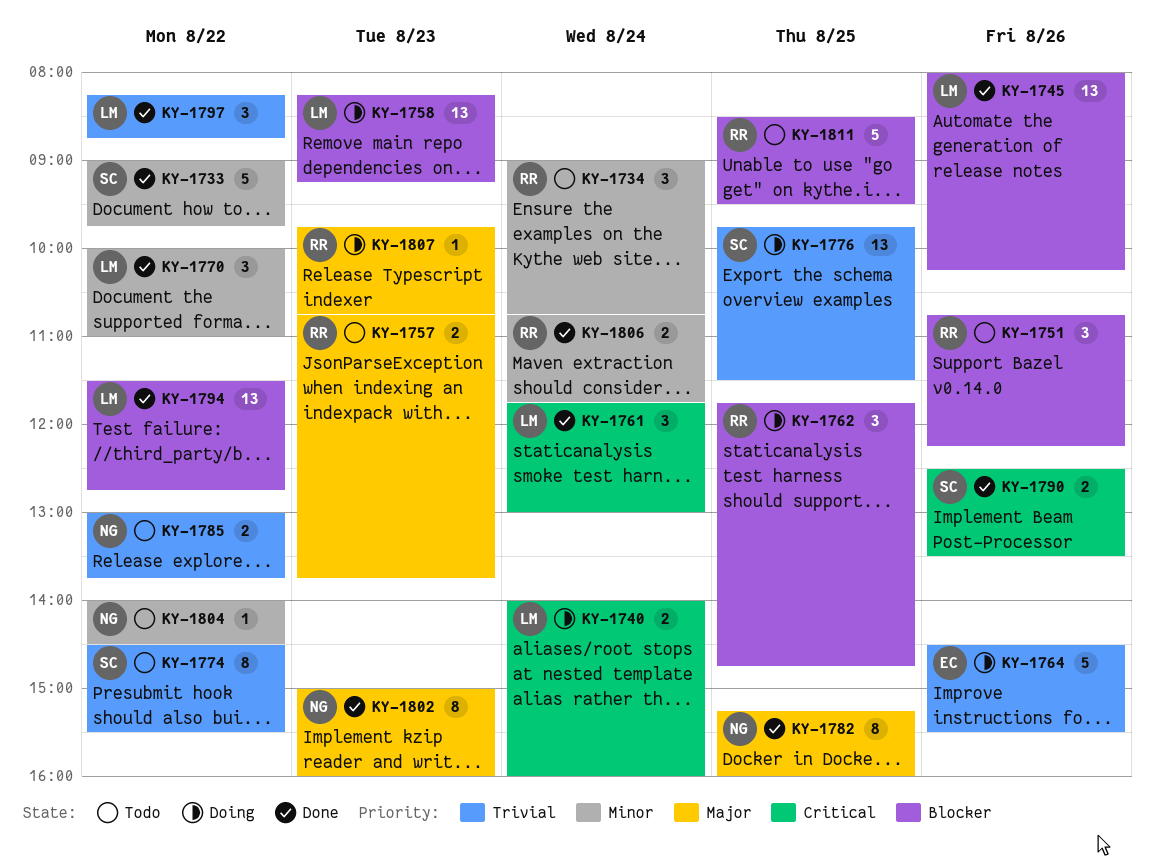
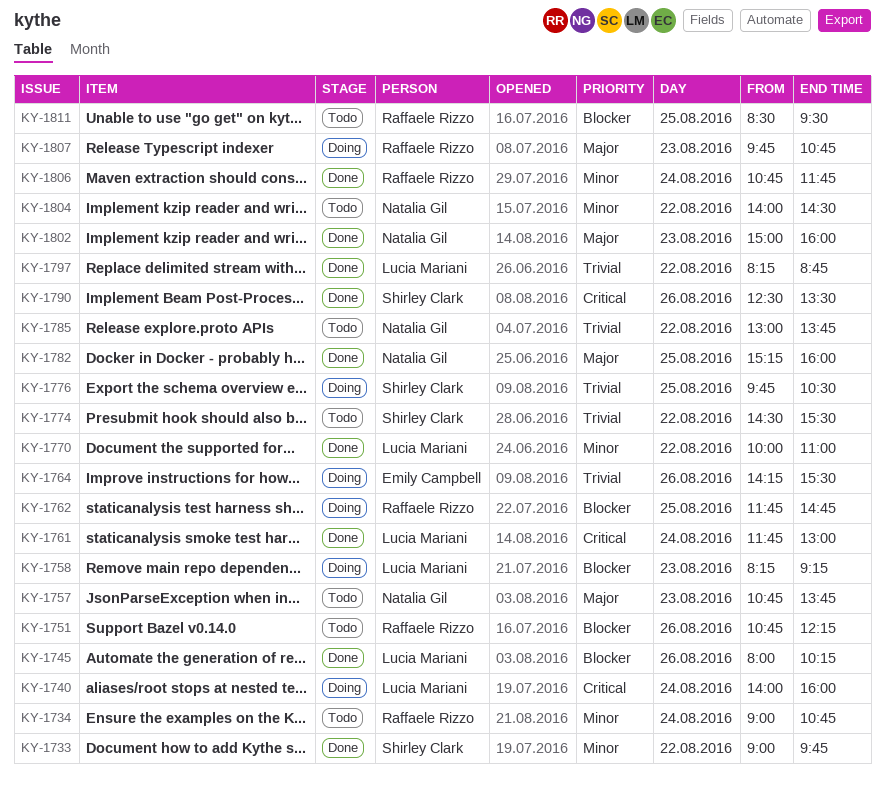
KY-1757, owner: Raffaele Rizzo -> Natalia Gil
KY-1764, begins: 14:30 -> 14:15
KY-1776, ends: 11:30 -> 10:30
KY-1794: present -> none

